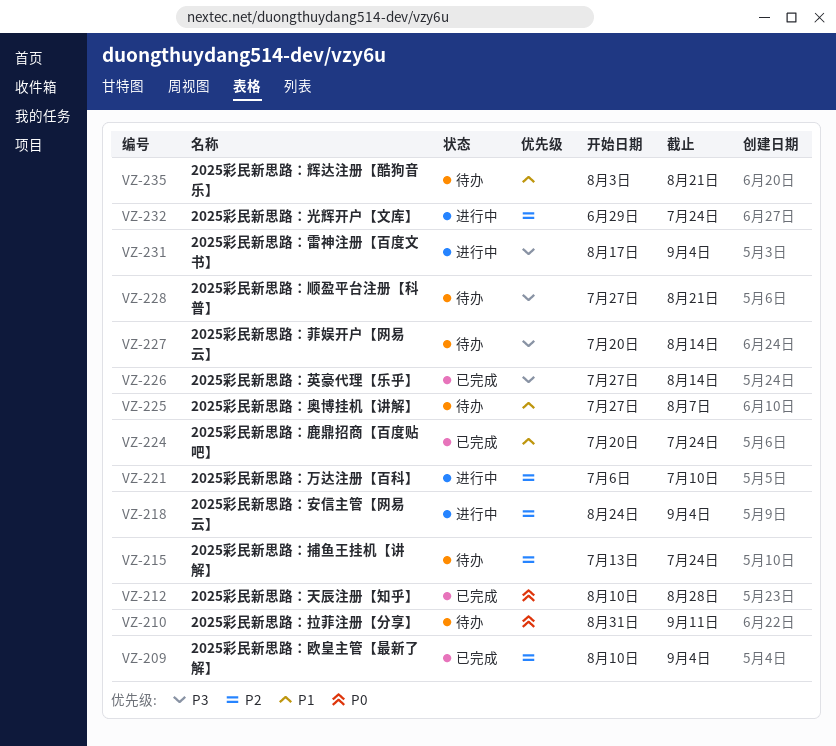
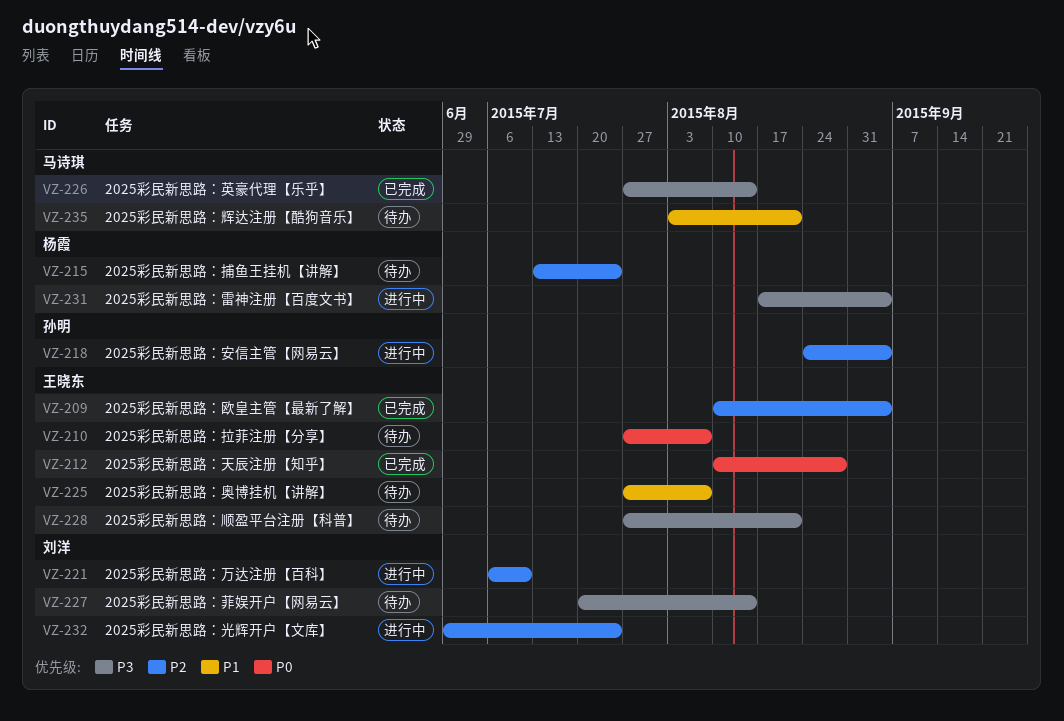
VZ-210, start: Aug 31 -> Jul 27
VZ-210, due: Sep 11 -> Aug 7
VZ-224: present -> none

